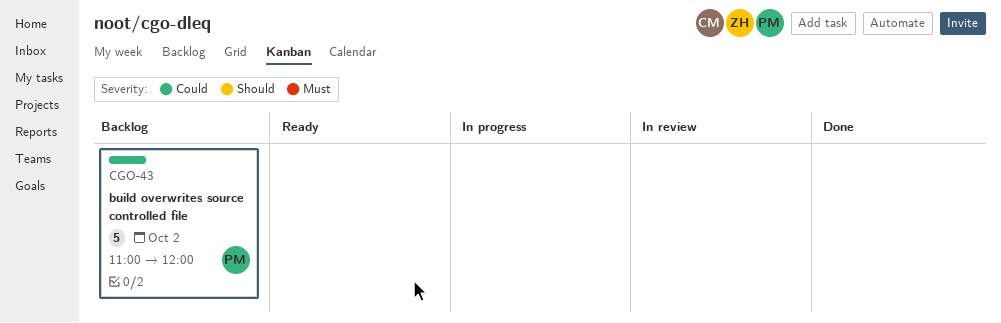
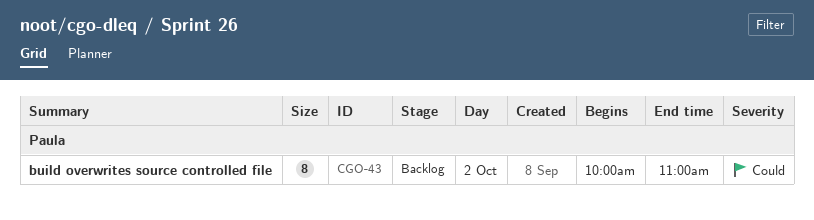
CGO-43, estimate: 5 -> 8
CGO-43, begins: 11:00 -> 10:00
CGO-43, ends: 12:00 -> 11:00

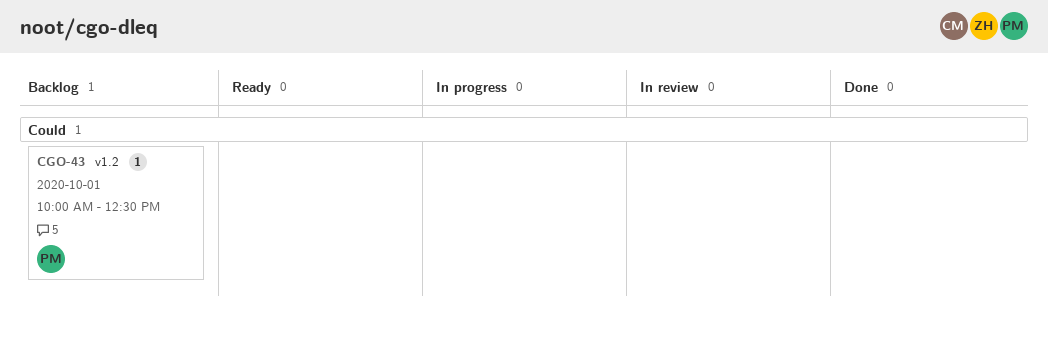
CGO-43, estimate: 8 -> 1
CGO-43, day: Oct 2 -> Oct 1
CGO-43, ends: 11:00 -> 12:30

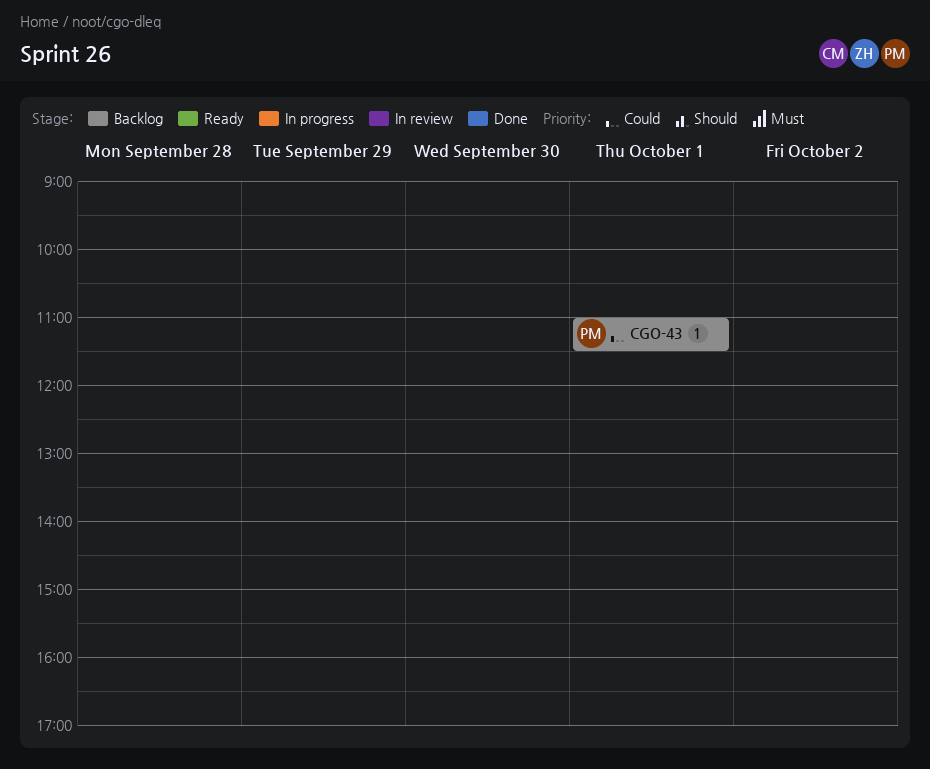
CGO-43, begins: 10:00 -> 11:00
CGO-43, ends: 12:30 -> 11:30

